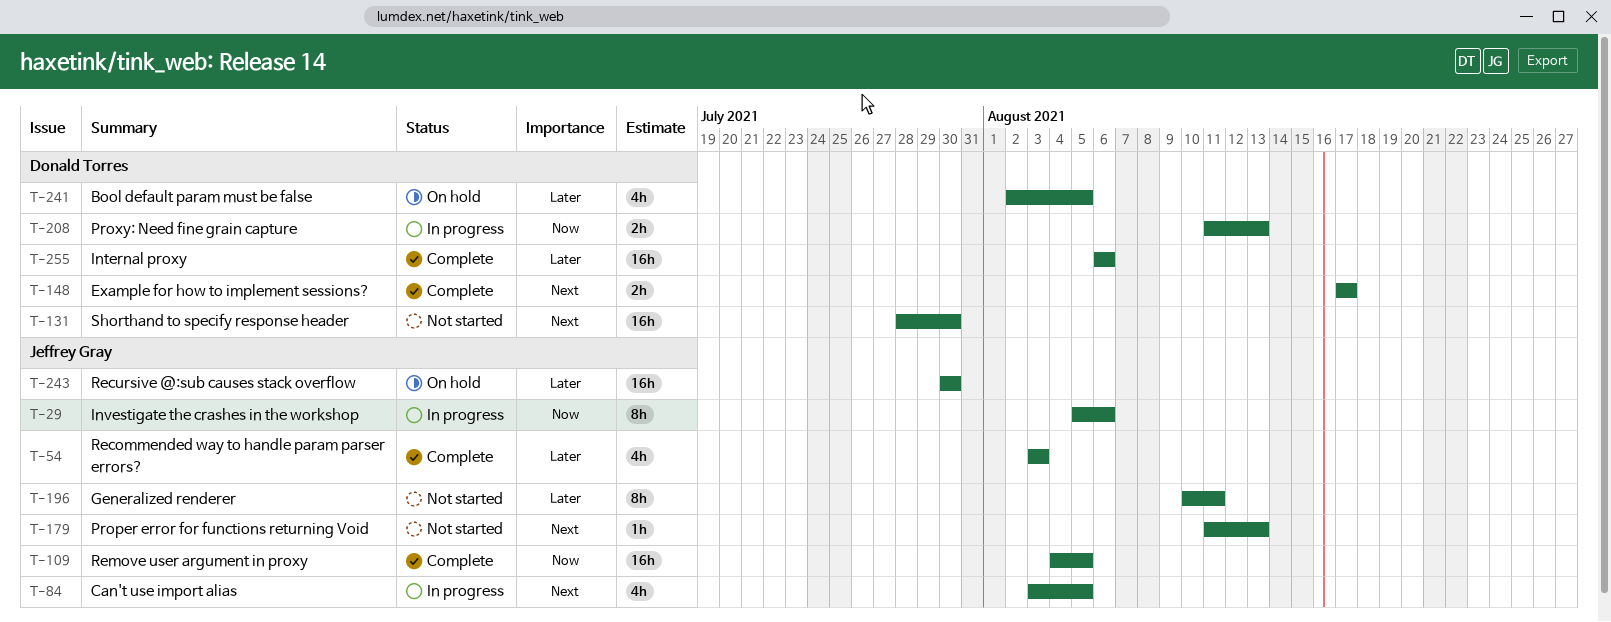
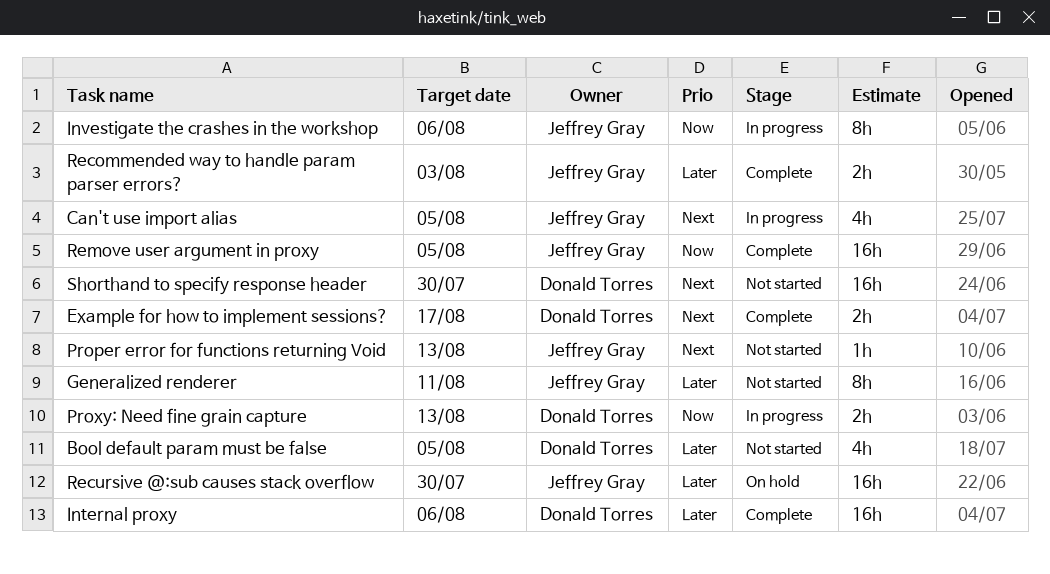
Bool default param must be false, status: On hold -> Not started
Recommended way to handle param parser errors?, estimate: 4h -> 2h

